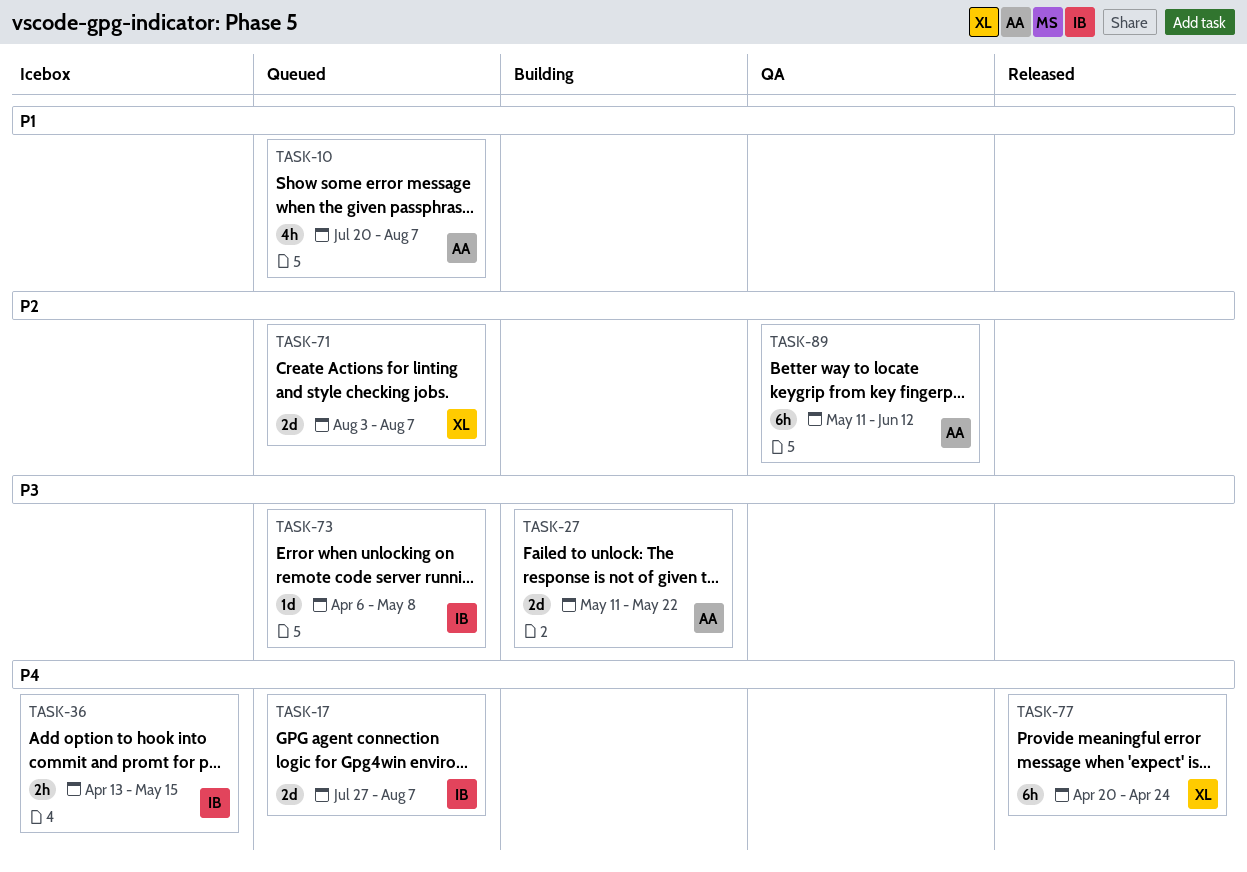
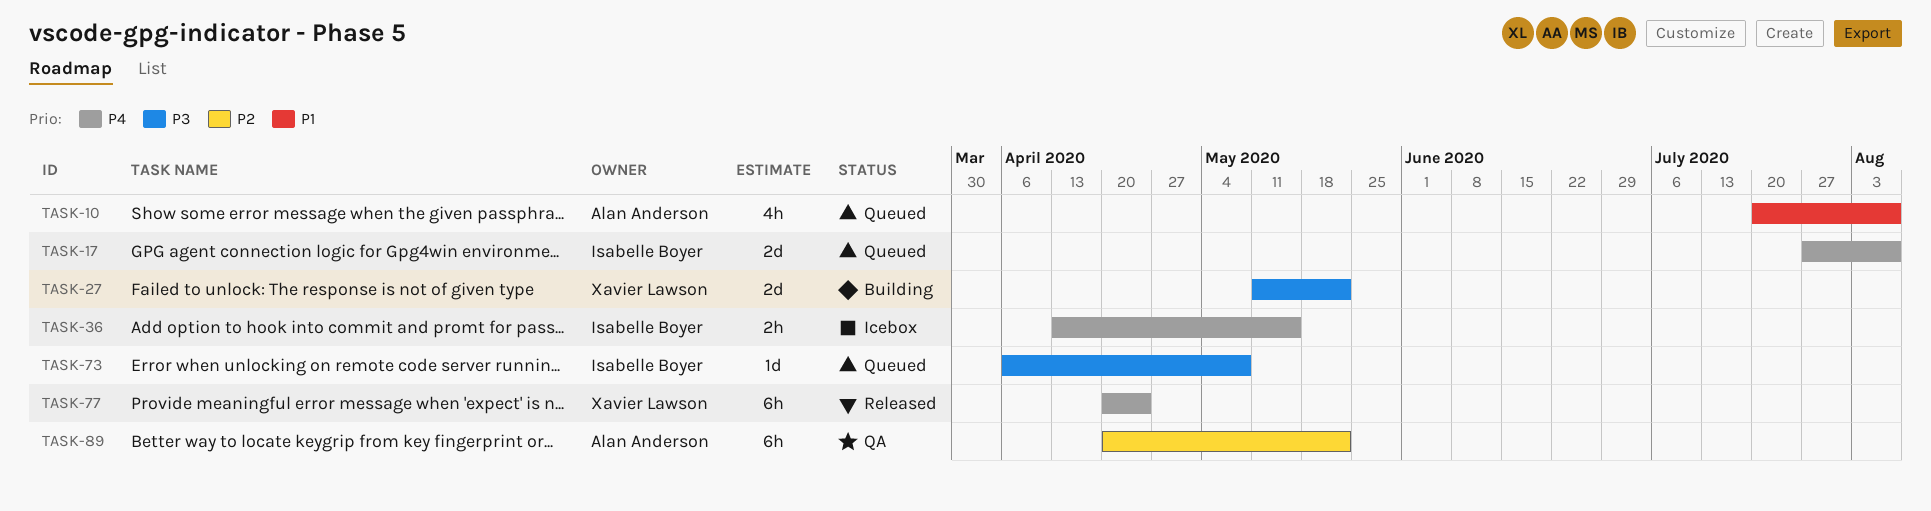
TASK-27, owner: Alan Anderson -> Xavier Lawson
TASK-71: present -> none
TASK-89, start: May 11 -> Apr 20
TASK-89, due: Jun 12 -> May 22

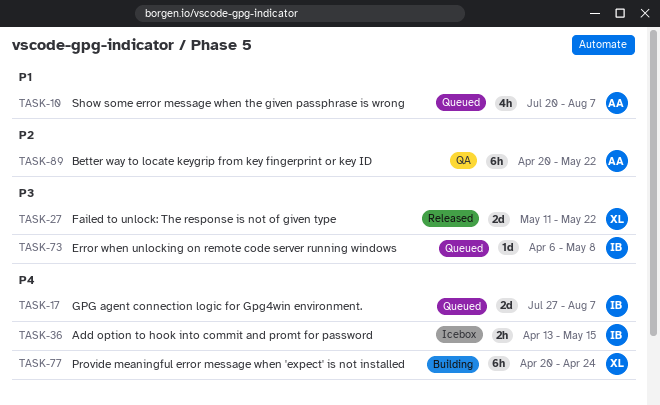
TASK-27, status: Building -> Released
TASK-77, status: Released -> Building

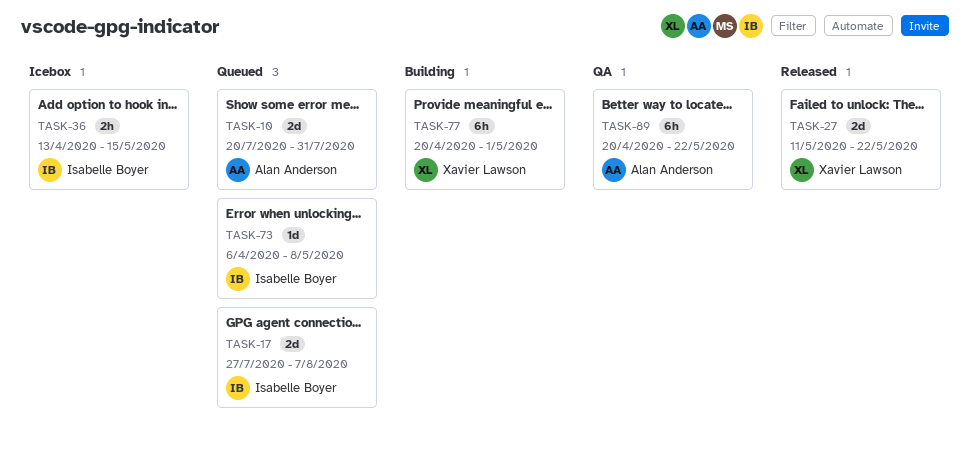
TASK-10, estimate: 4h -> 2d
TASK-10, due: Aug 7 -> Jul 31
TASK-77, due: Apr 24 -> May 1

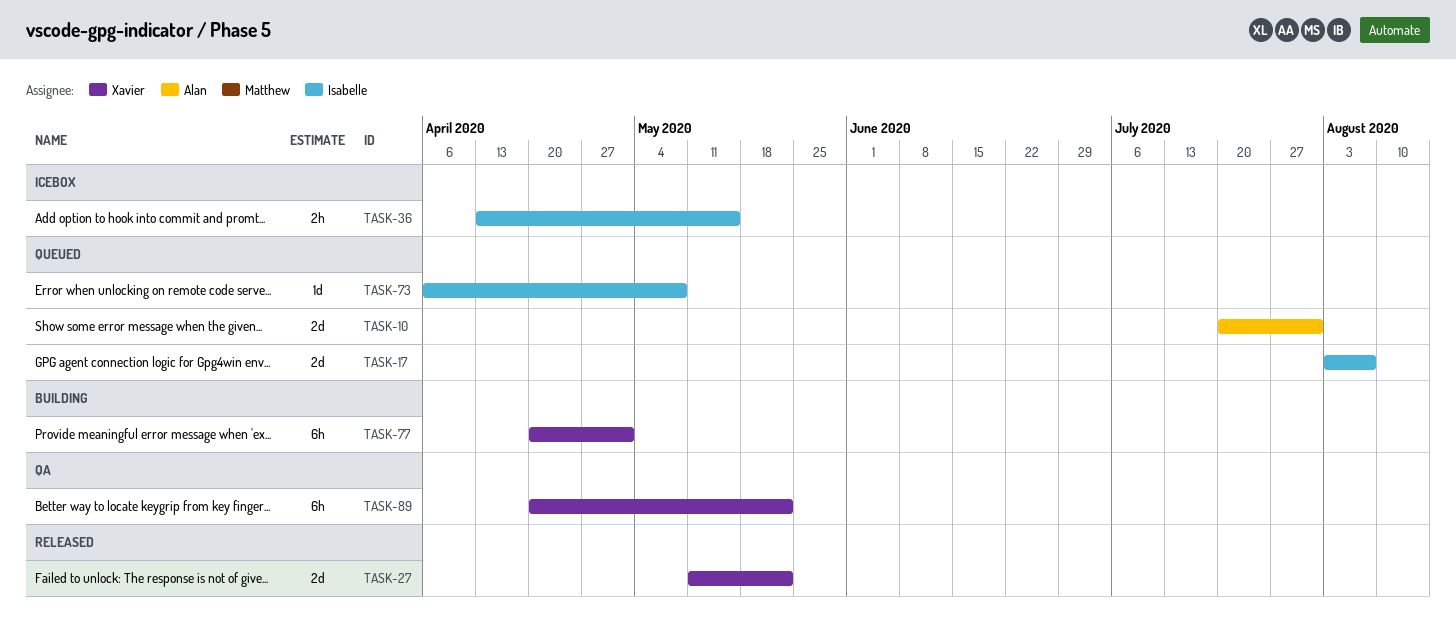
TASK-17, start: Jul 27 -> Aug 3
TASK-89, owner: Alan Anderson -> Xavier Lawson

